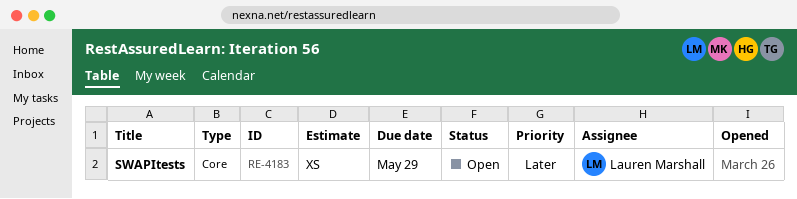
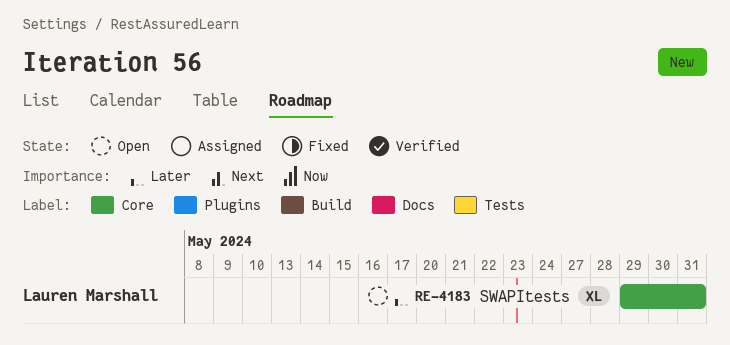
RE-4183, estimate: XS -> XL
RE-4183, due: May 29 -> May 31

